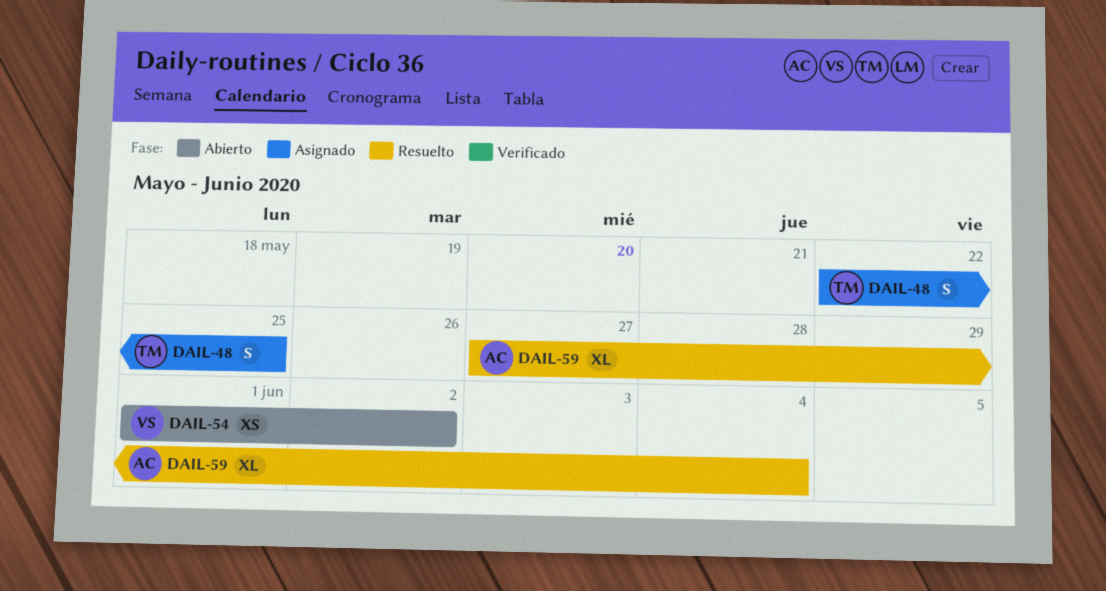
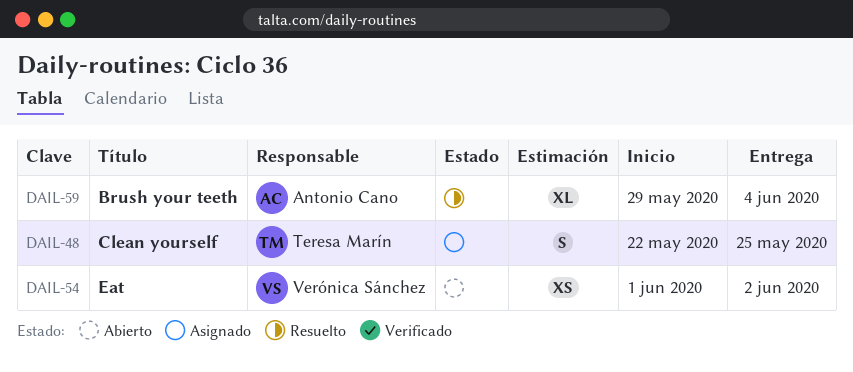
DAIL-59, start: May 27 -> May 29

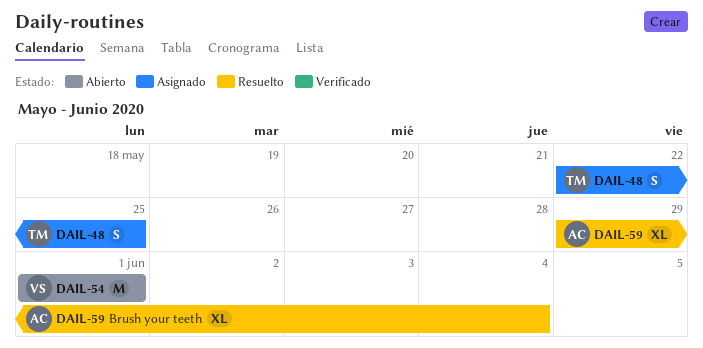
DAIL-54, estimate: XS -> M
DAIL-54, due: Jun 2 -> Jun 1

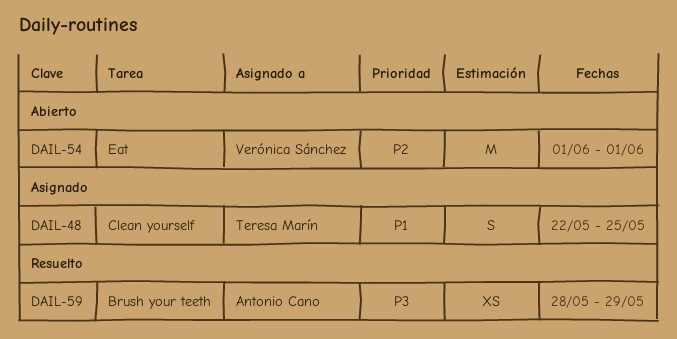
DAIL-59, estimate: XL -> XS
DAIL-59, start: May 29 -> May 28
DAIL-59, due: Jun 4 -> May 29

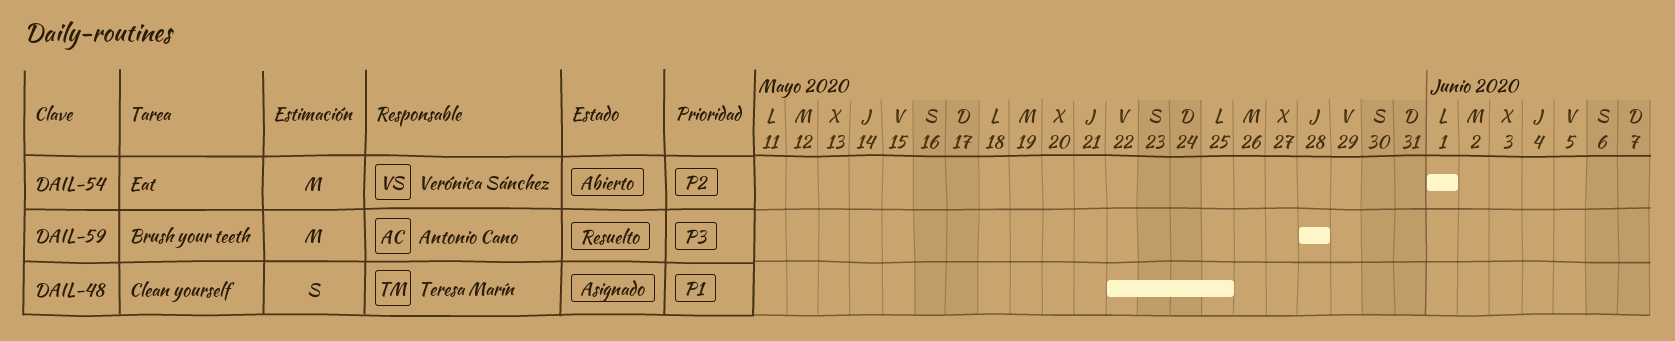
DAIL-59, estimate: XS -> M
DAIL-59, due: May 29 -> May 28

